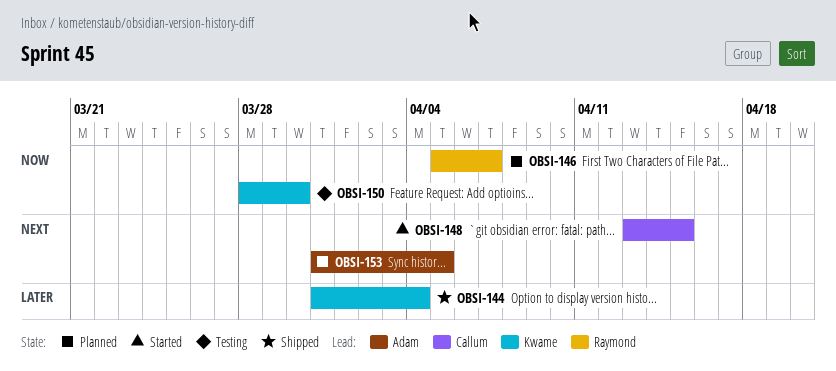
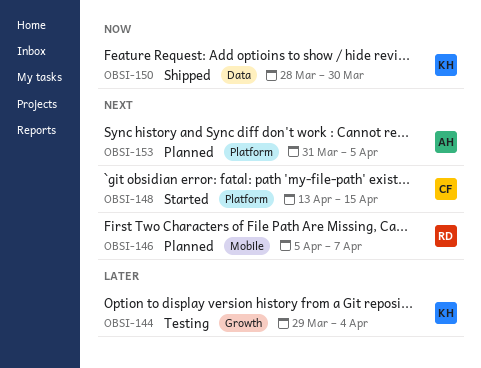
OBSI-144, status: Shipped -> Testing
OBSI-144, start: Mar 31 -> Mar 29
OBSI-146, priority: Now -> Next
OBSI-150, status: Testing -> Shipped

